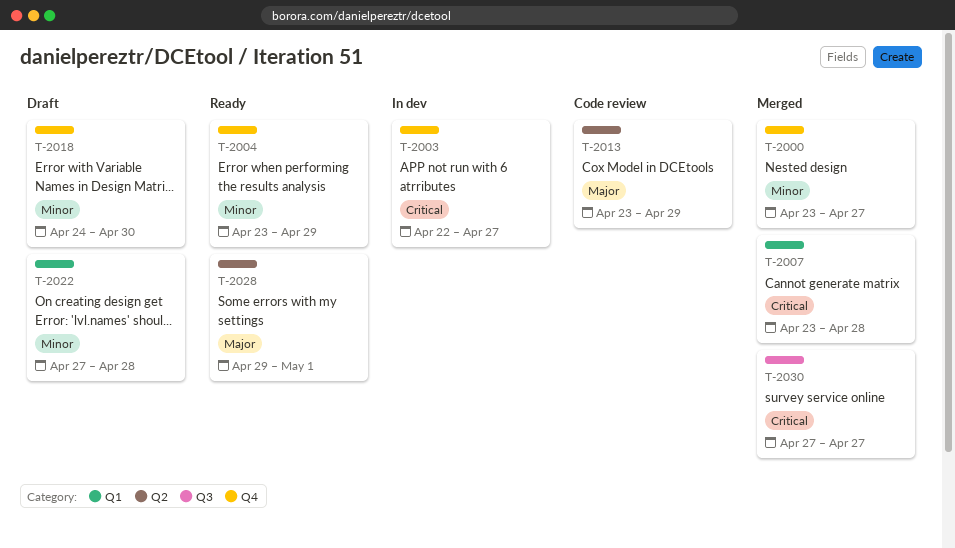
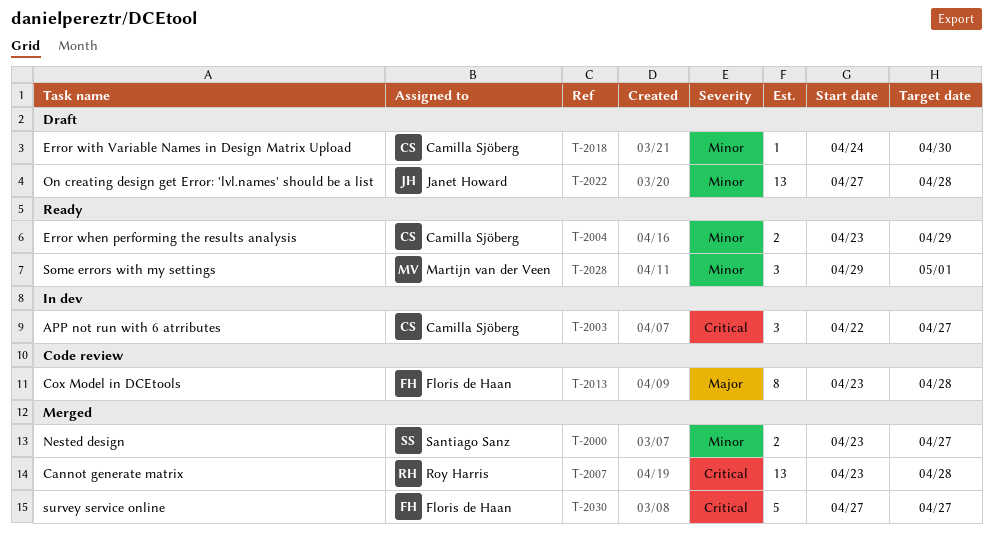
T-2013, due: Apr 29 -> Apr 28
T-2028, priority: Major -> Minor

